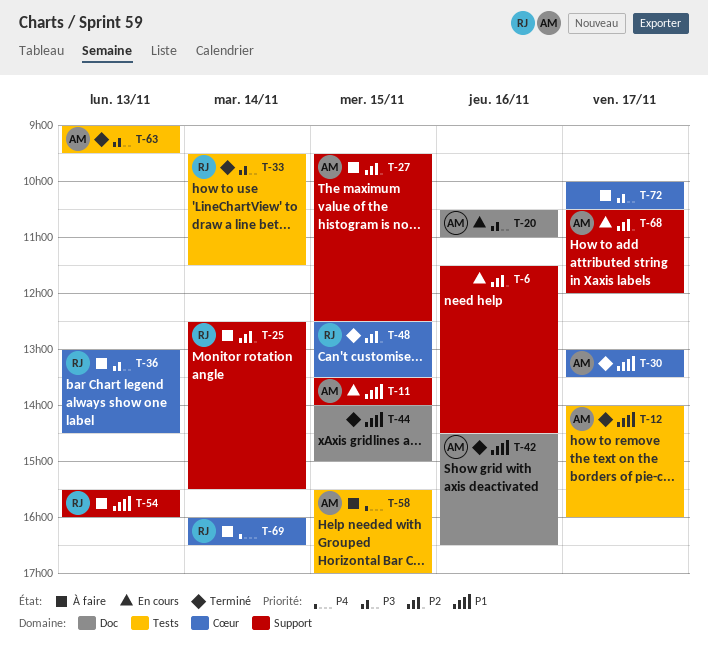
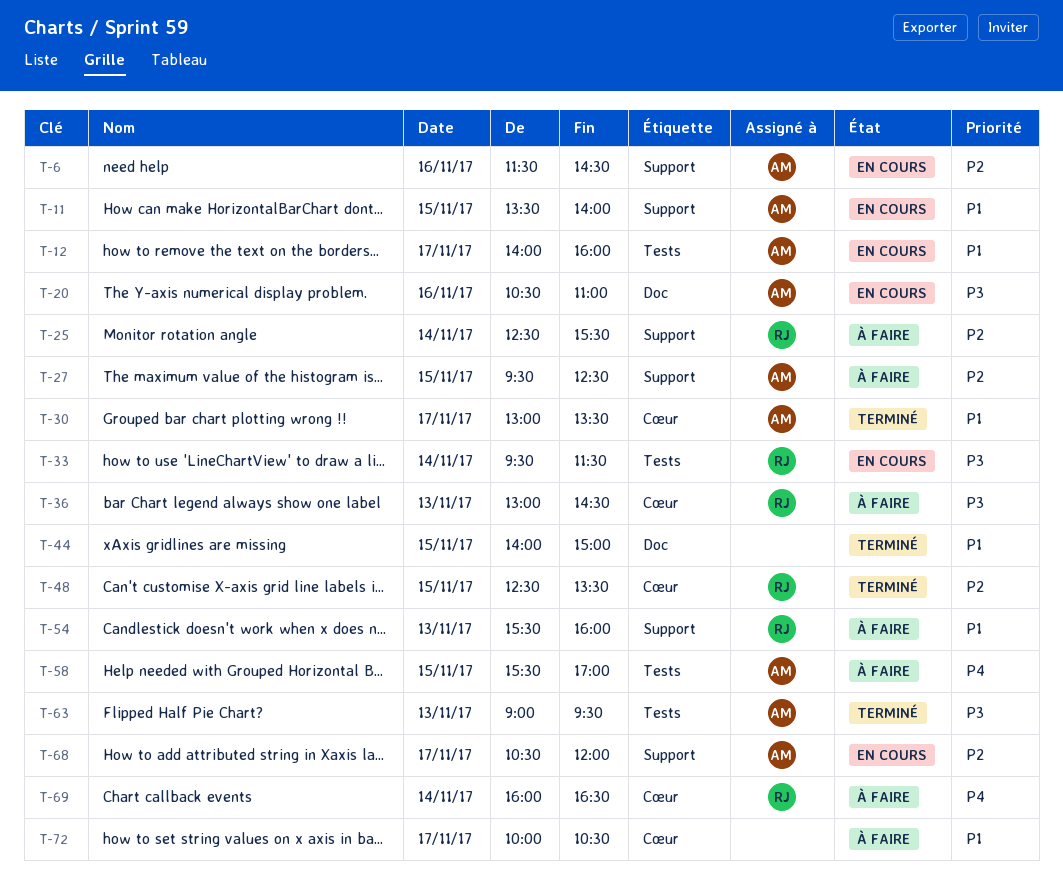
T-6, owner: none -> AM
T-12, status: Terminé -> En cours
T-33, status: Terminé -> En cours
T-42: present -> none
T-72, priority: P3 -> P1

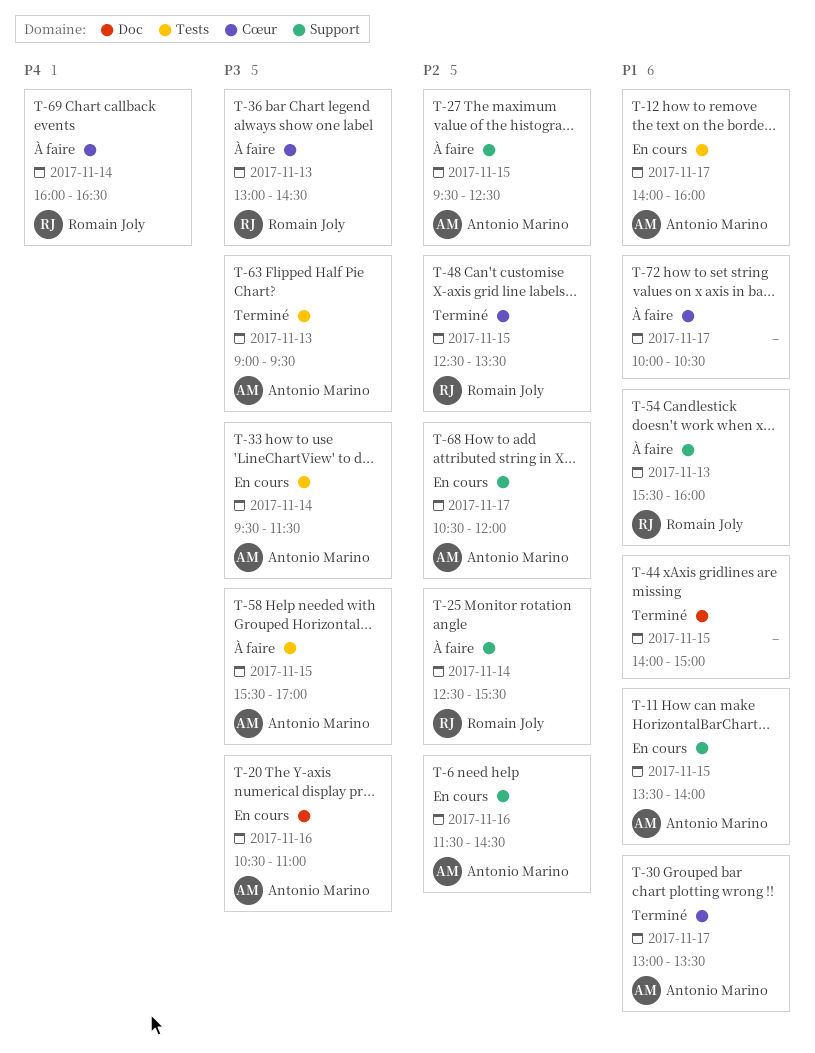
T-33, owner: Romain Joly -> Antonio Marino
T-58, priority: P4 -> P3

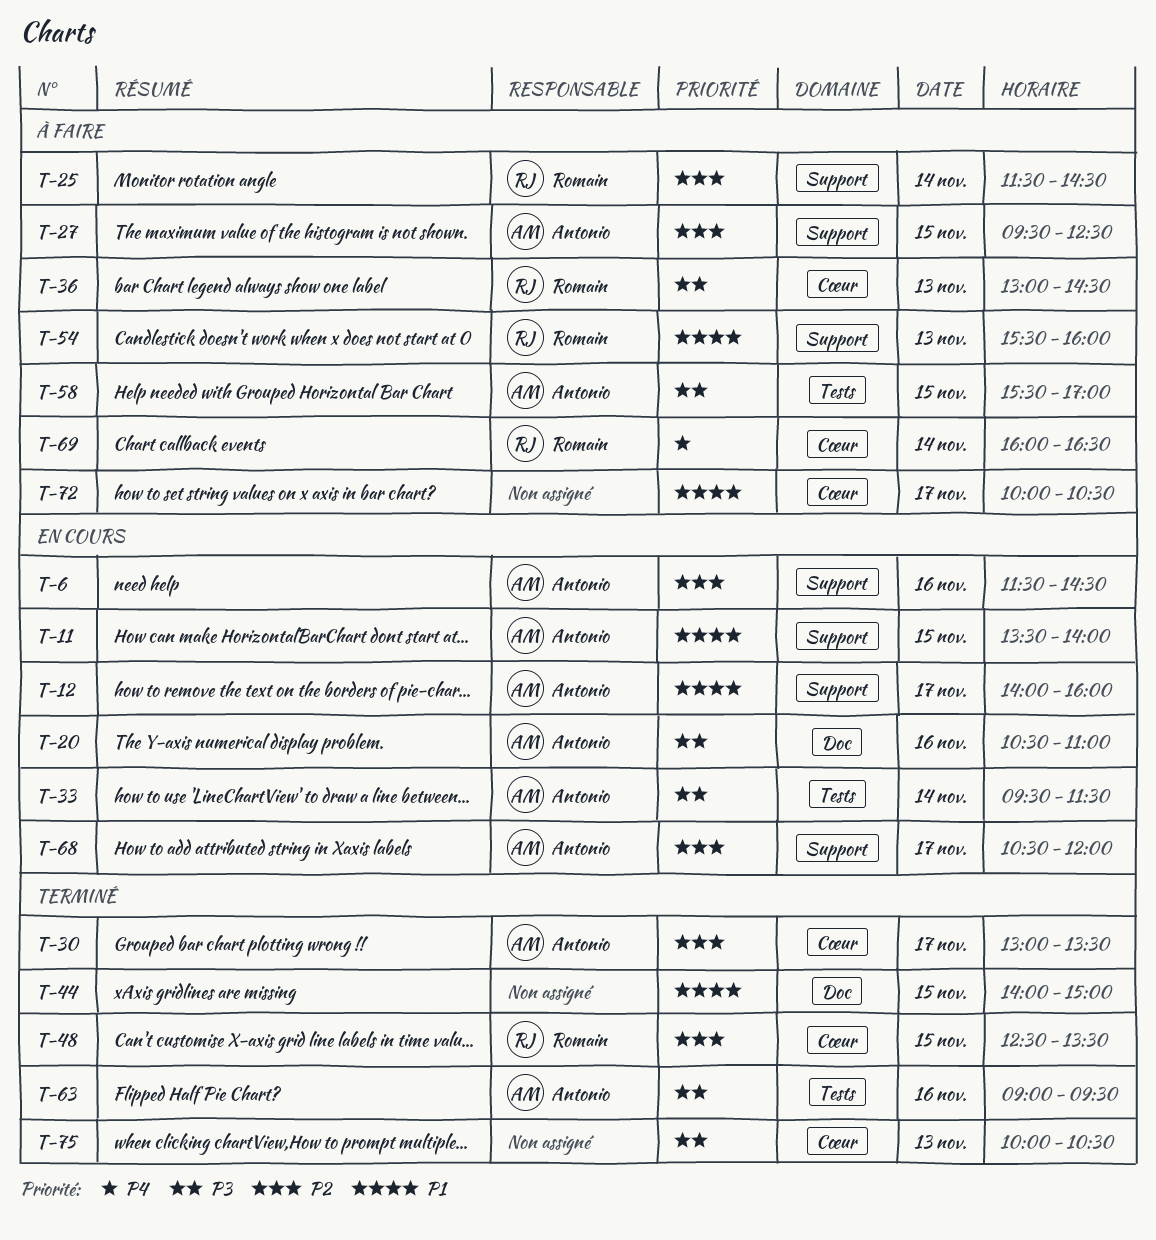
T-12, label: Tests -> Support
T-25, begins: 12:30 -> 11:30
T-25, ends: 15:30 -> 14:30
T-30, priority: P1 -> P2
T-63, day: Nov 13 -> Nov 16
T-75: none -> present

